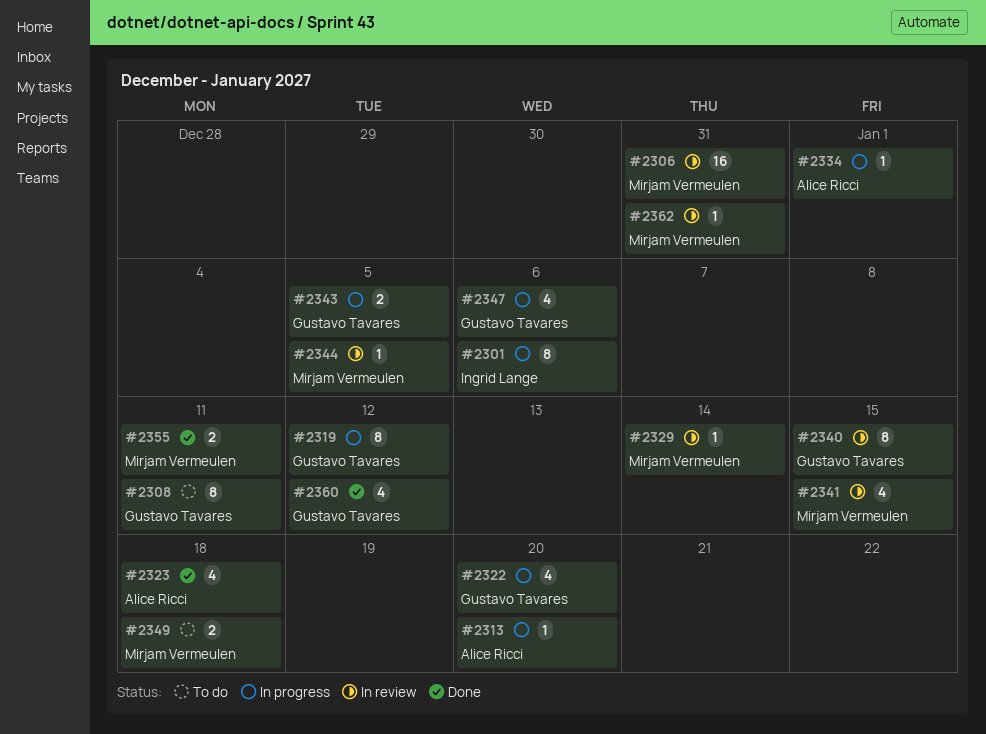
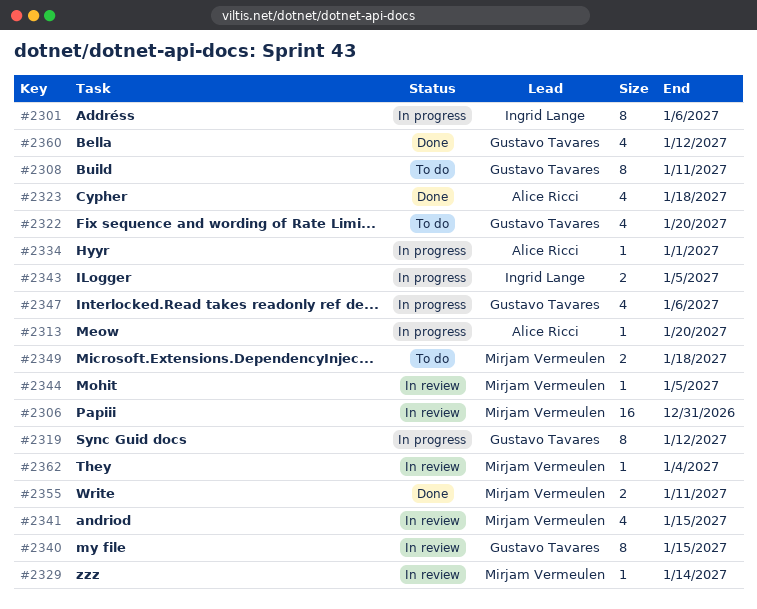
#2322, status: In progress -> To do
#2343, owner: Gustavo Tavares -> Ingrid Lange
#2362, due: Dec 31 -> Jan 4

